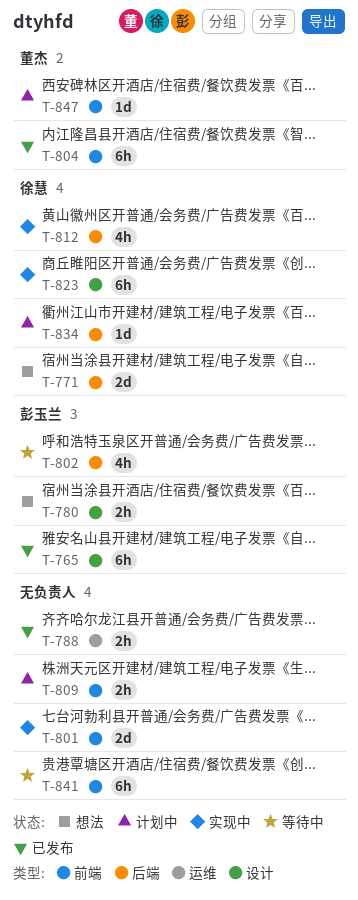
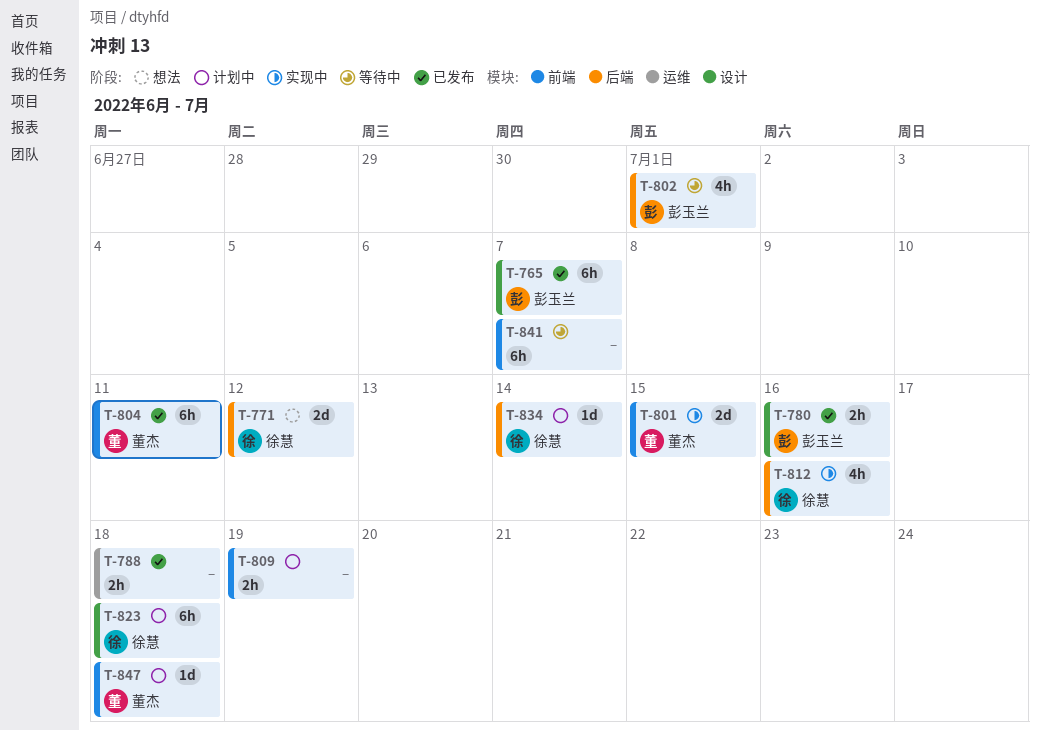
T-780, status: 想法 -> 已发布
T-801, owner: none -> 董杰
T-823, status: 实现中 -> 计划中

